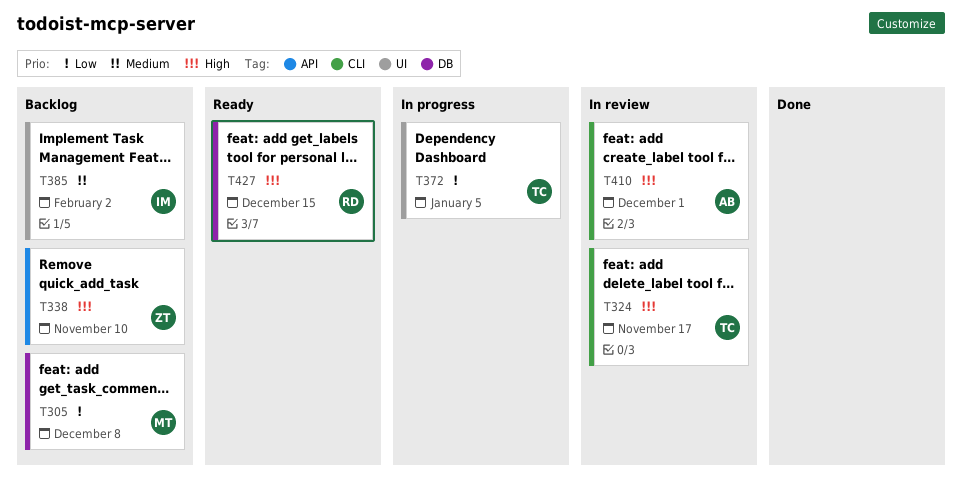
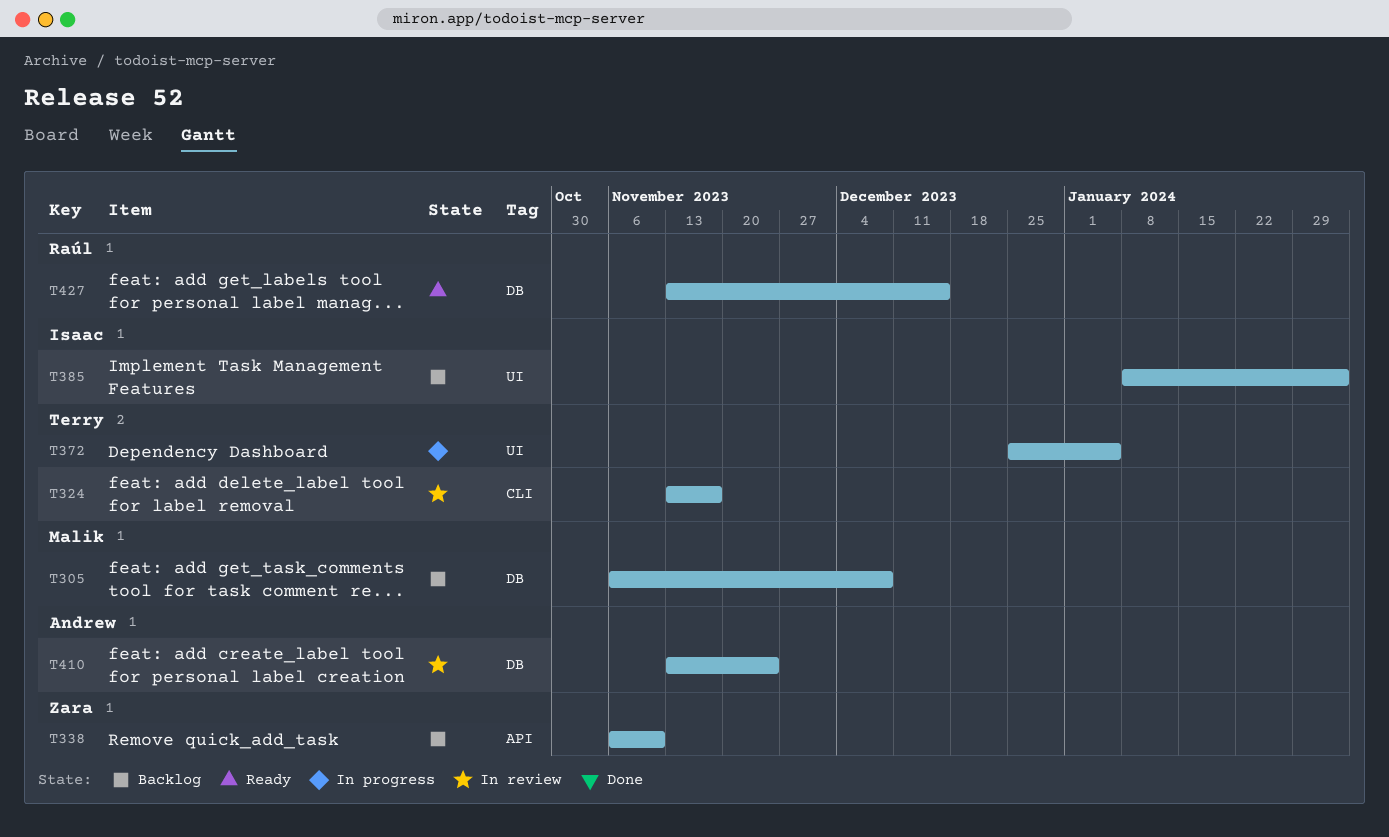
T410, label: CLI -> DB
T410, due: Dec 1 -> Nov 24

